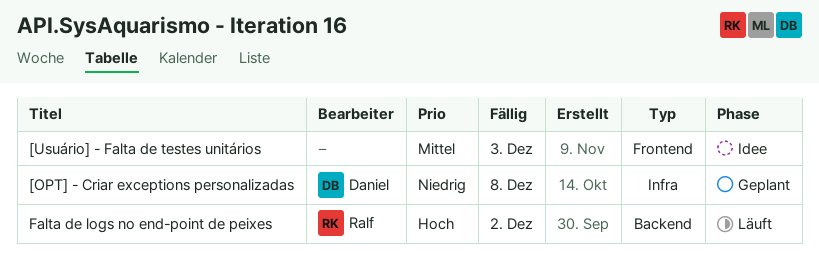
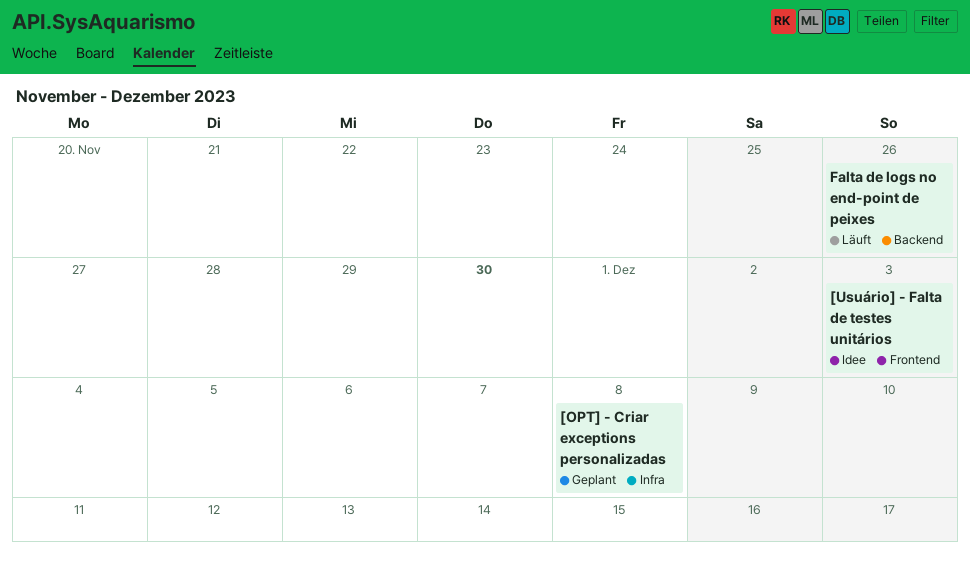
Falta de logs no end-point de peixes, due: Dec 2 -> Nov 26

